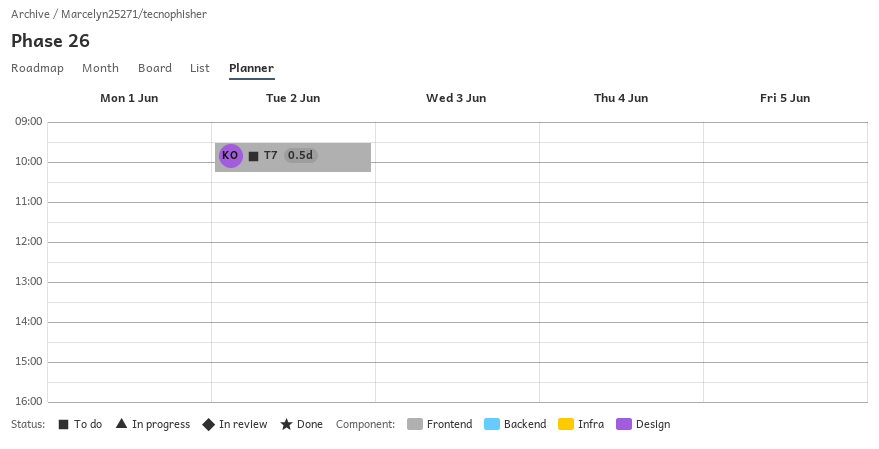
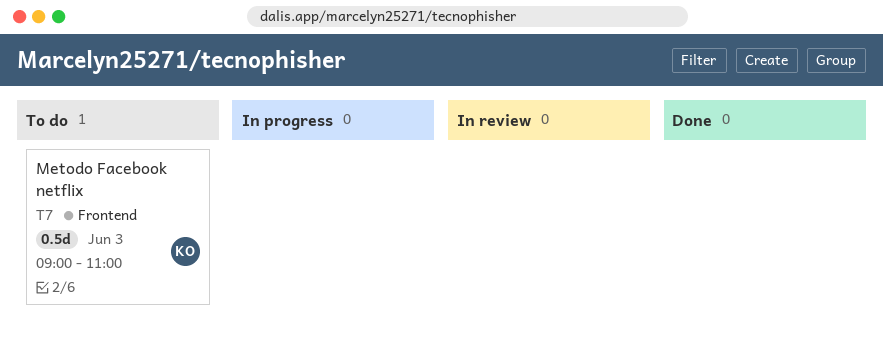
T7, day: Jun 2 -> Jun 3
T7, begins: 09:30 -> 09:00
T7, ends: 10:15 -> 11:00

